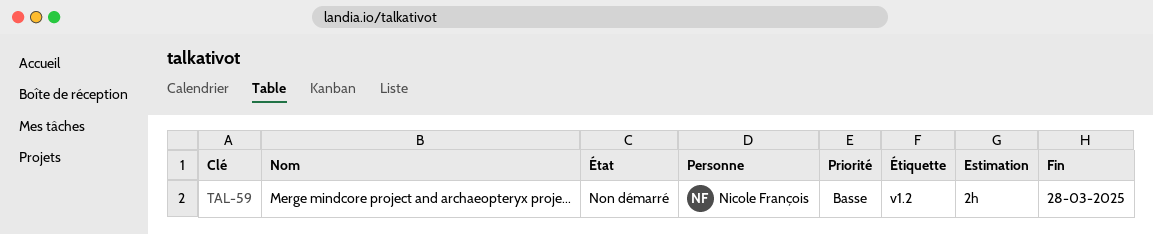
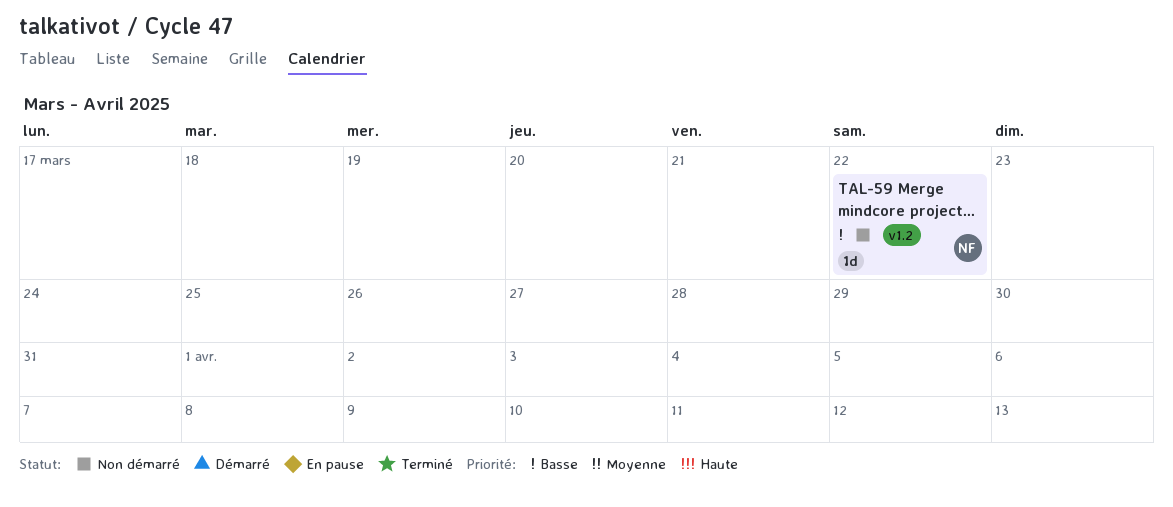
TAL-59, estimate: 2h -> 1d
TAL-59, due: Mar 28 -> Mar 22

